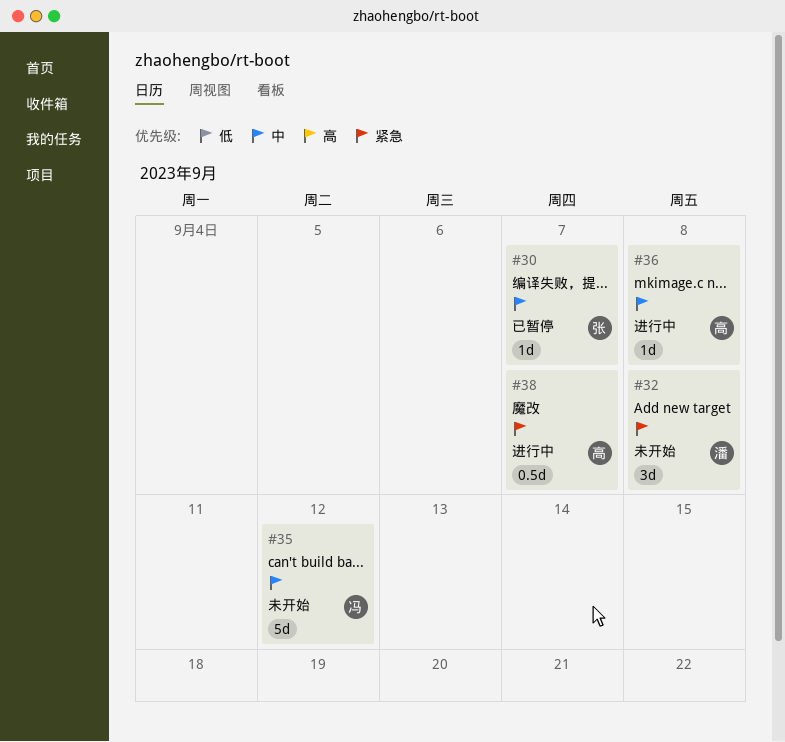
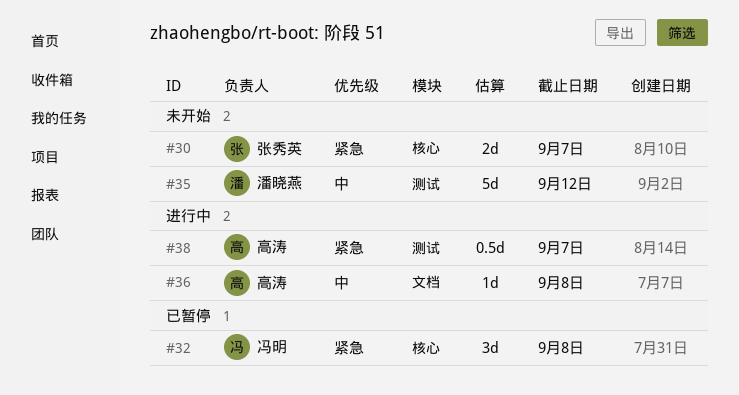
#30, status: 已暂停 -> 未开始
#30, priority: 中 -> 紧急
#30, estimate: 1d -> 2d
#32, status: 未开始 -> 已暂停
#32, owner: 潘晓燕 -> 冯明
#35, owner: 冯明 -> 潘晓燕

